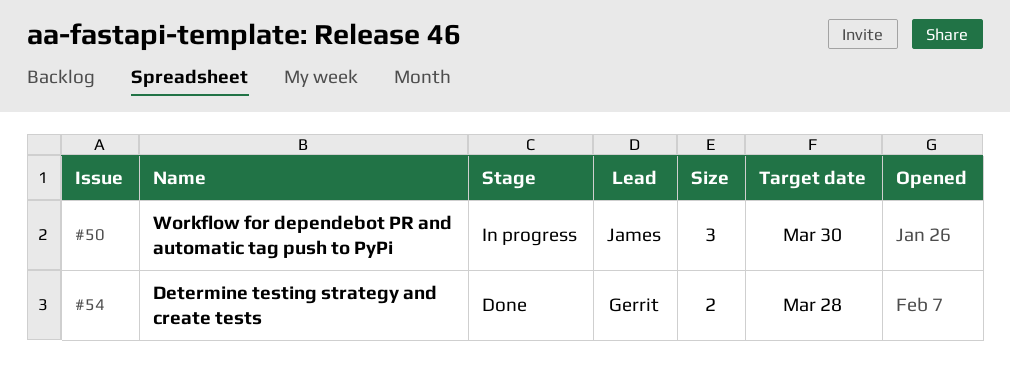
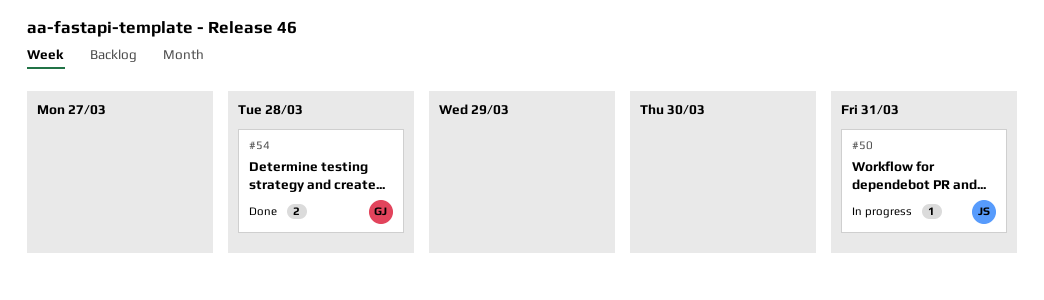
#50, estimate: 3 -> 1
#50, due: Mar 30 -> Mar 31

